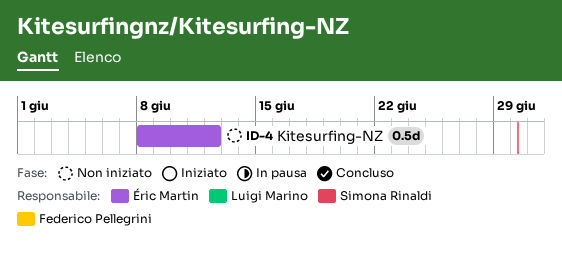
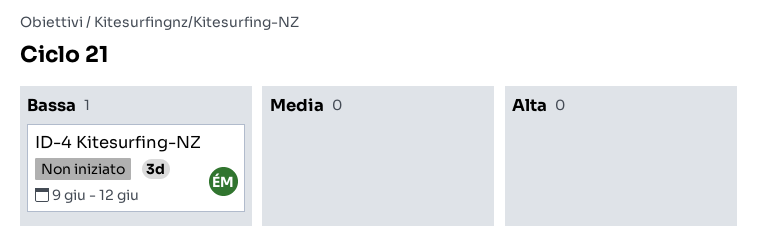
ID-4, estimate: 0.5d -> 3d
ID-4, start: Jun 8 -> Jun 9

